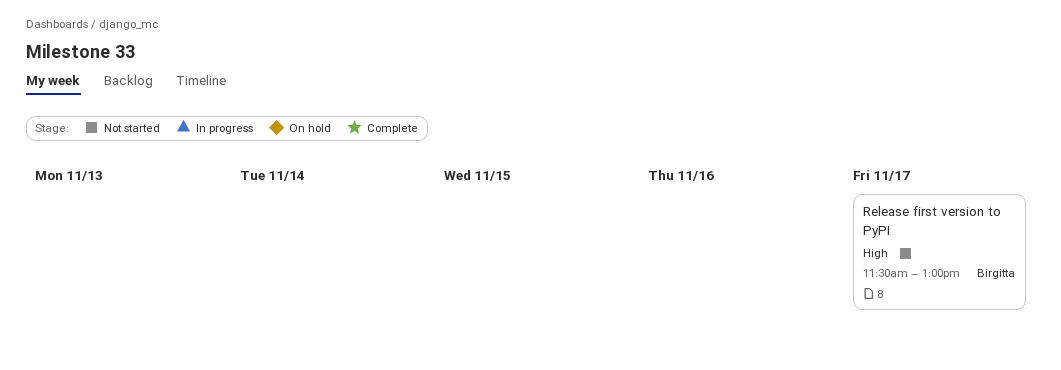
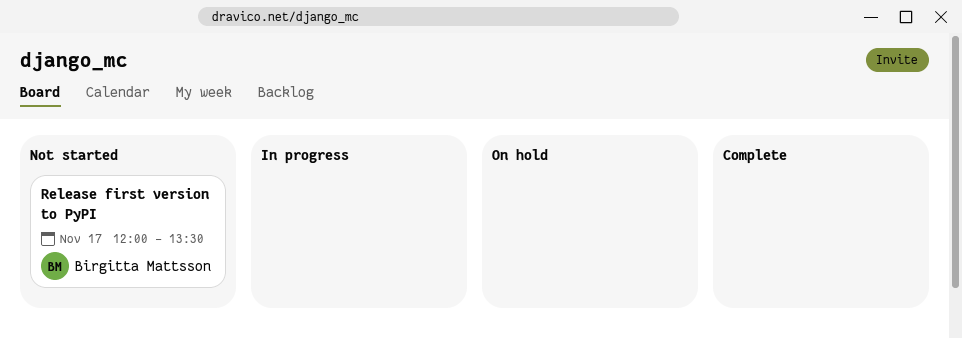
Release first version to PyPI, begins: 11:30 -> 12:00
Release first version to PyPI, ends: 13:00 -> 13:30

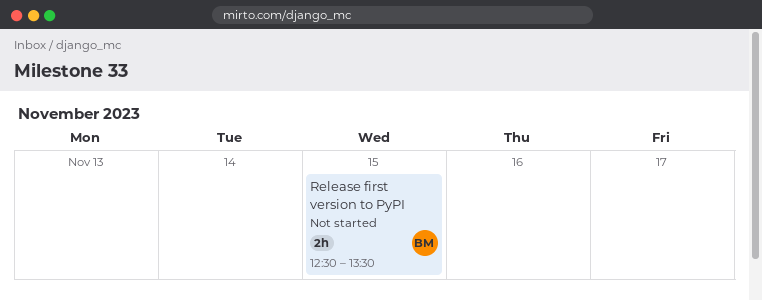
Release first version to PyPI, day: Nov 17 -> Nov 15
Release first version to PyPI, begins: 12:00 -> 12:30

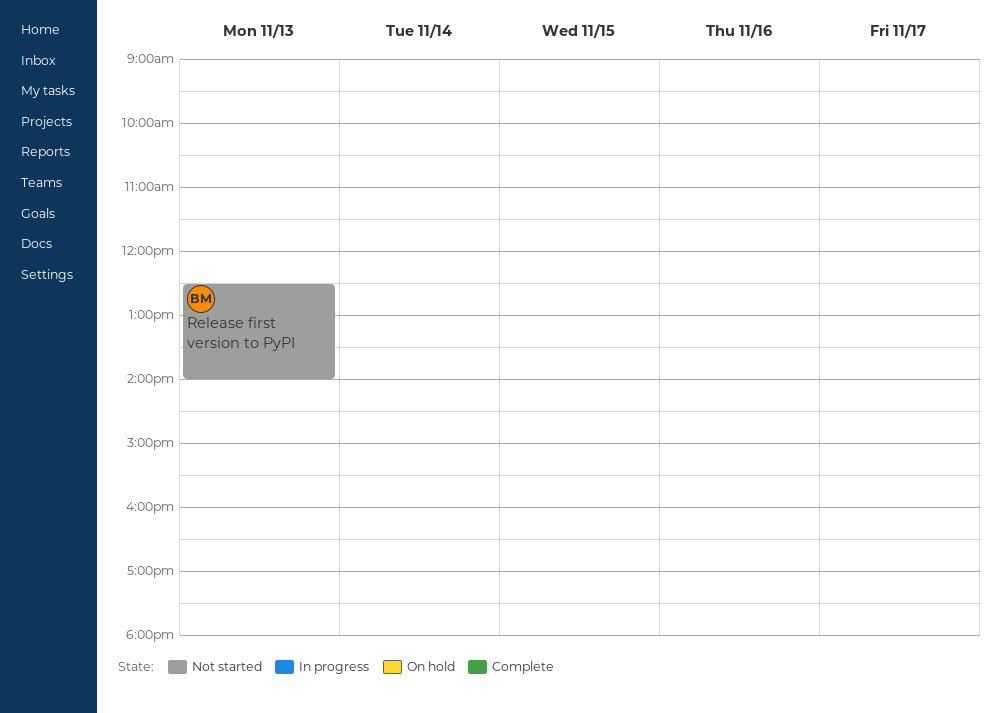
Release first version to PyPI, day: Nov 15 -> Nov 13
Release first version to PyPI, ends: 13:30 -> 14:00

